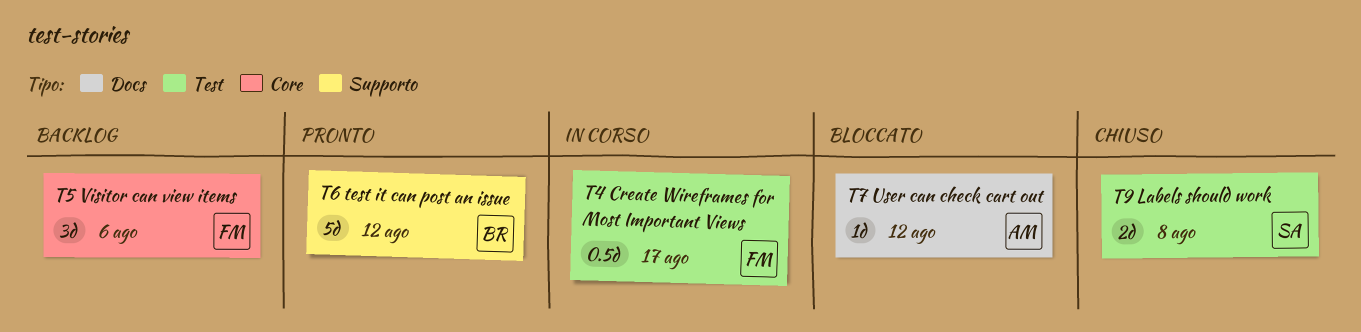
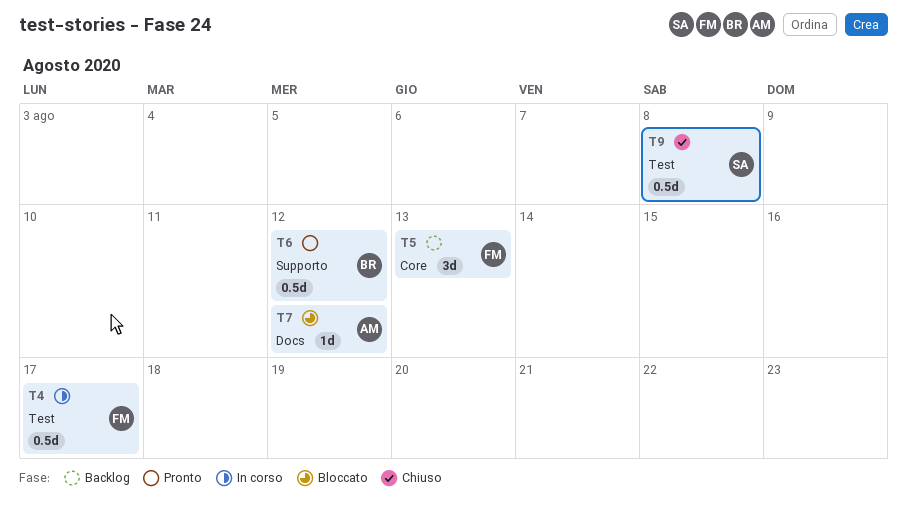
T5, due: Aug 6 -> Aug 13
T6, estimate: 5d -> 0.5d
T9, estimate: 2d -> 0.5d

